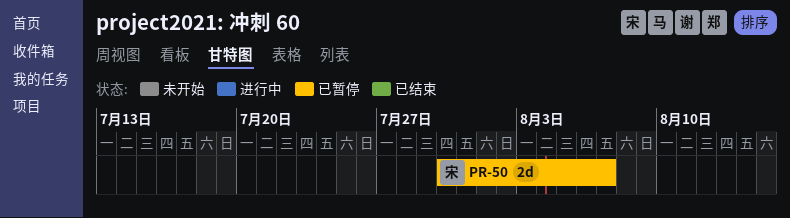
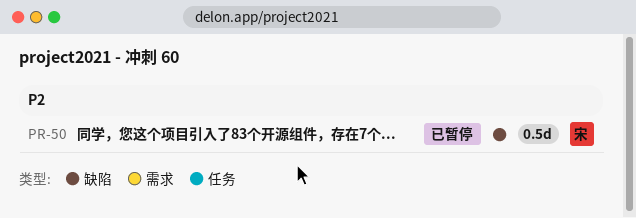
PR-50, estimate: 2d -> 0.5d

